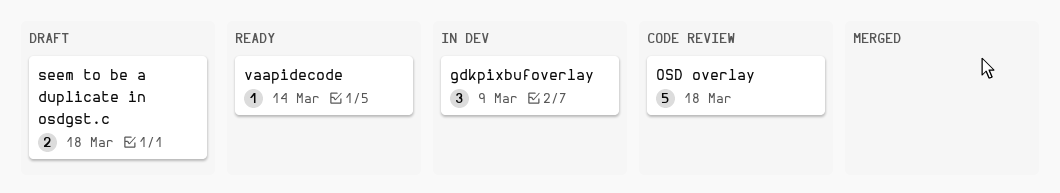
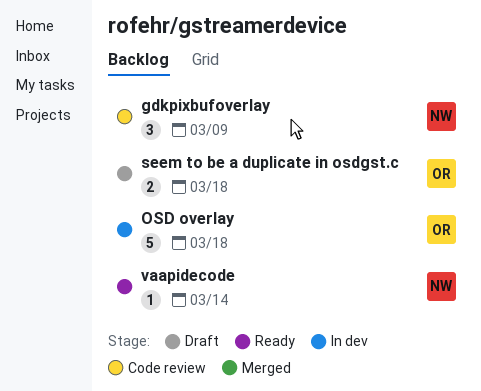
gdkpixbufoverlay, status: In dev -> Code review
OSD overlay, status: Code review -> In dev

